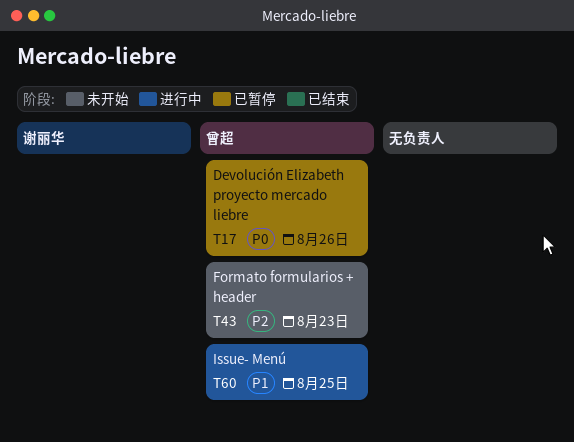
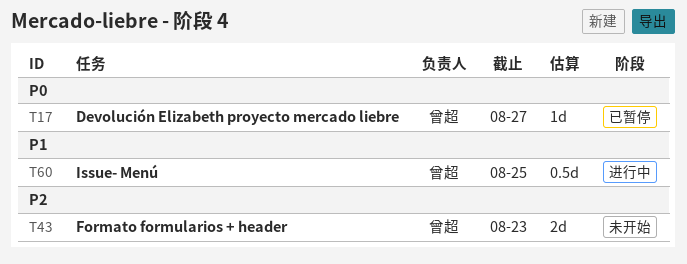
T17, due: Aug 26 -> Aug 27

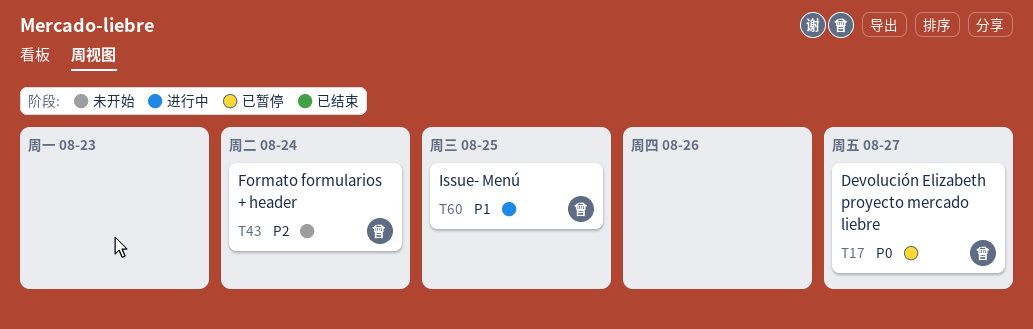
T43, due: Aug 23 -> Aug 24

